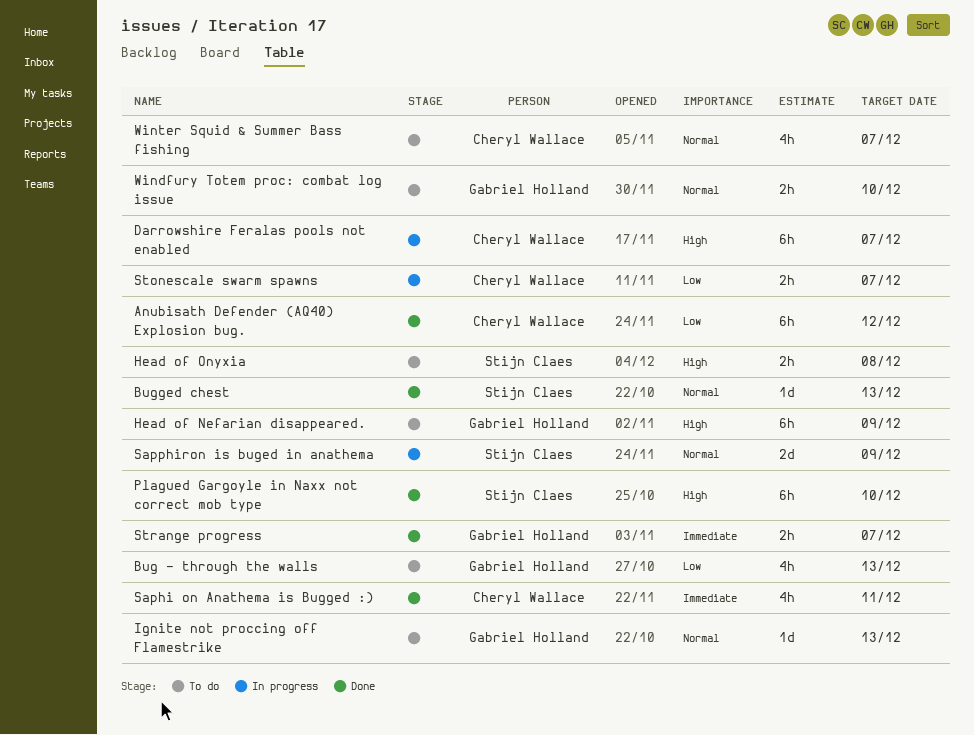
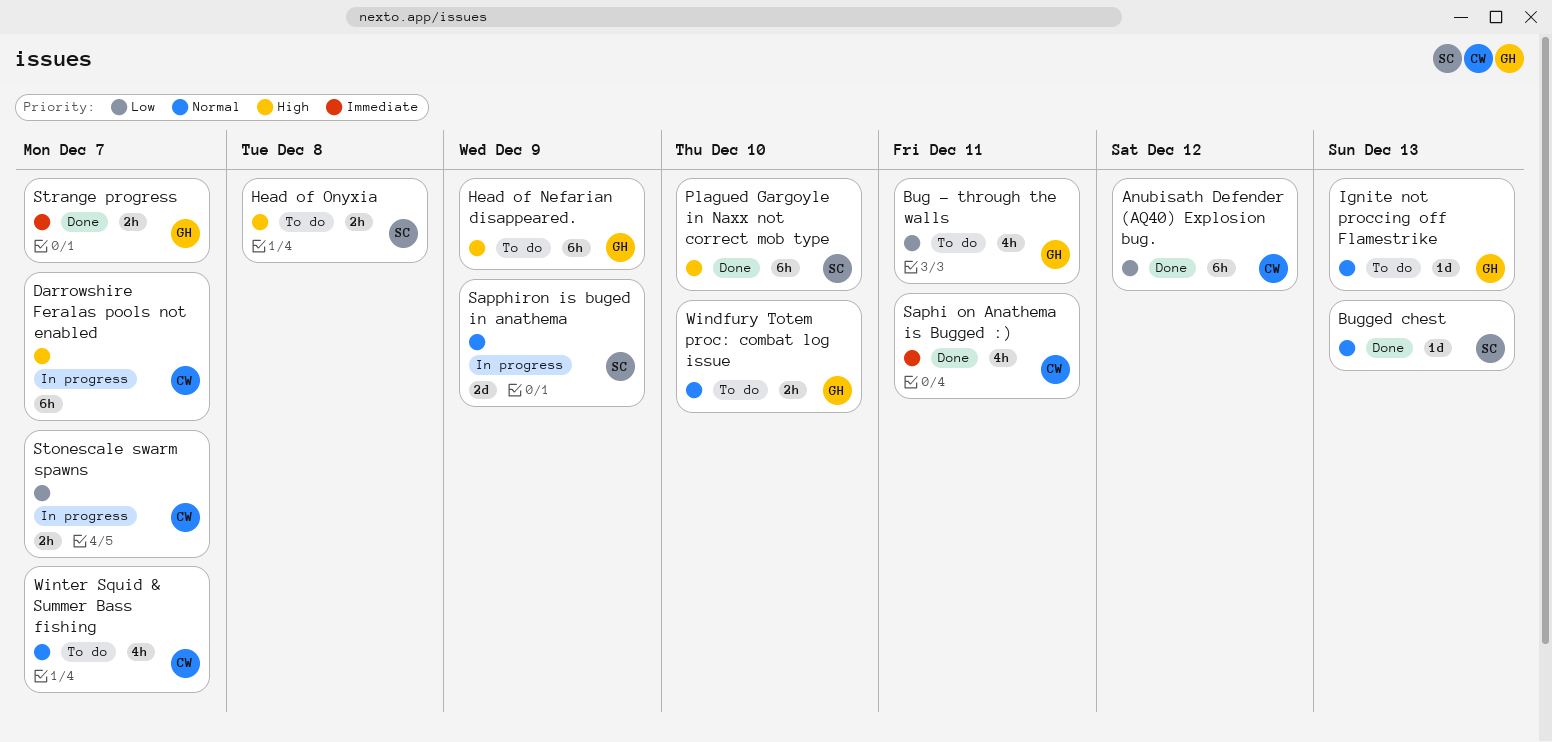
Bug - through the walls, due: Dec 13 -> Dec 11

